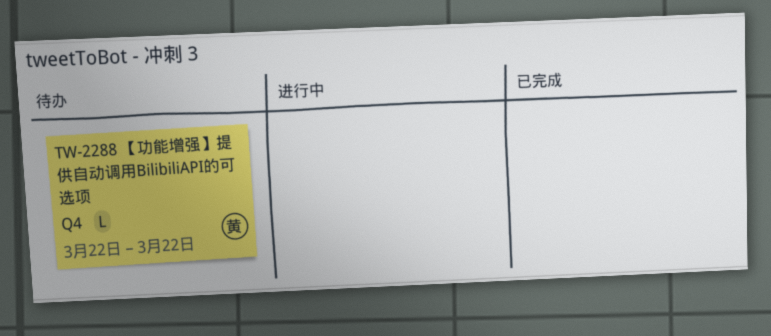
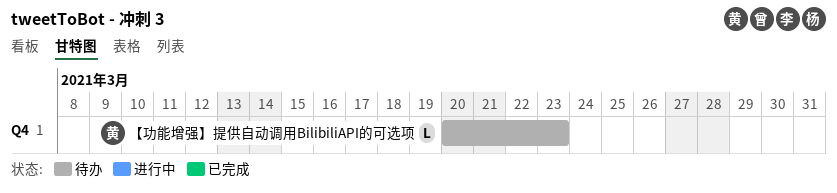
【功能增强】提供自动调用BilibiliAPI的可选项, start: Mar 22 -> Mar 20
【功能增强】提供自动调用BilibiliAPI的可选项, due: Mar 22 -> Mar 23

